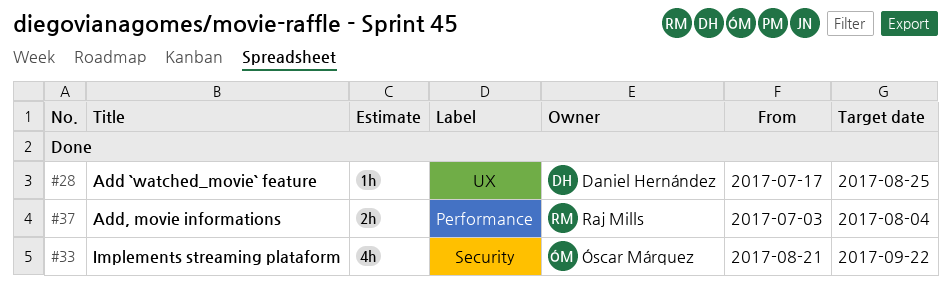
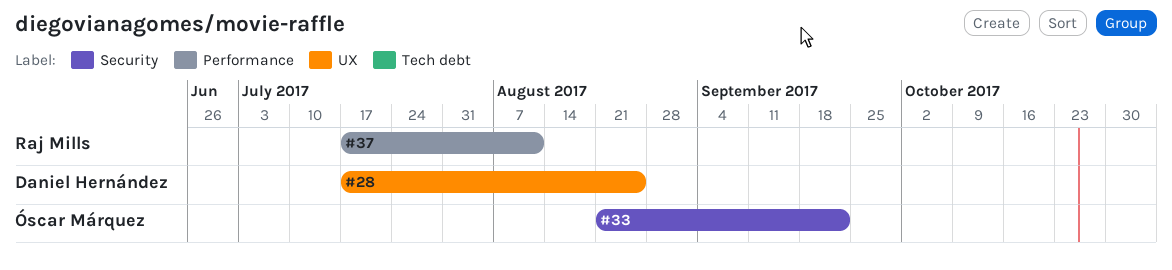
#37, start: Jul 3 -> Jul 17
#37, due: Aug 4 -> Aug 11

